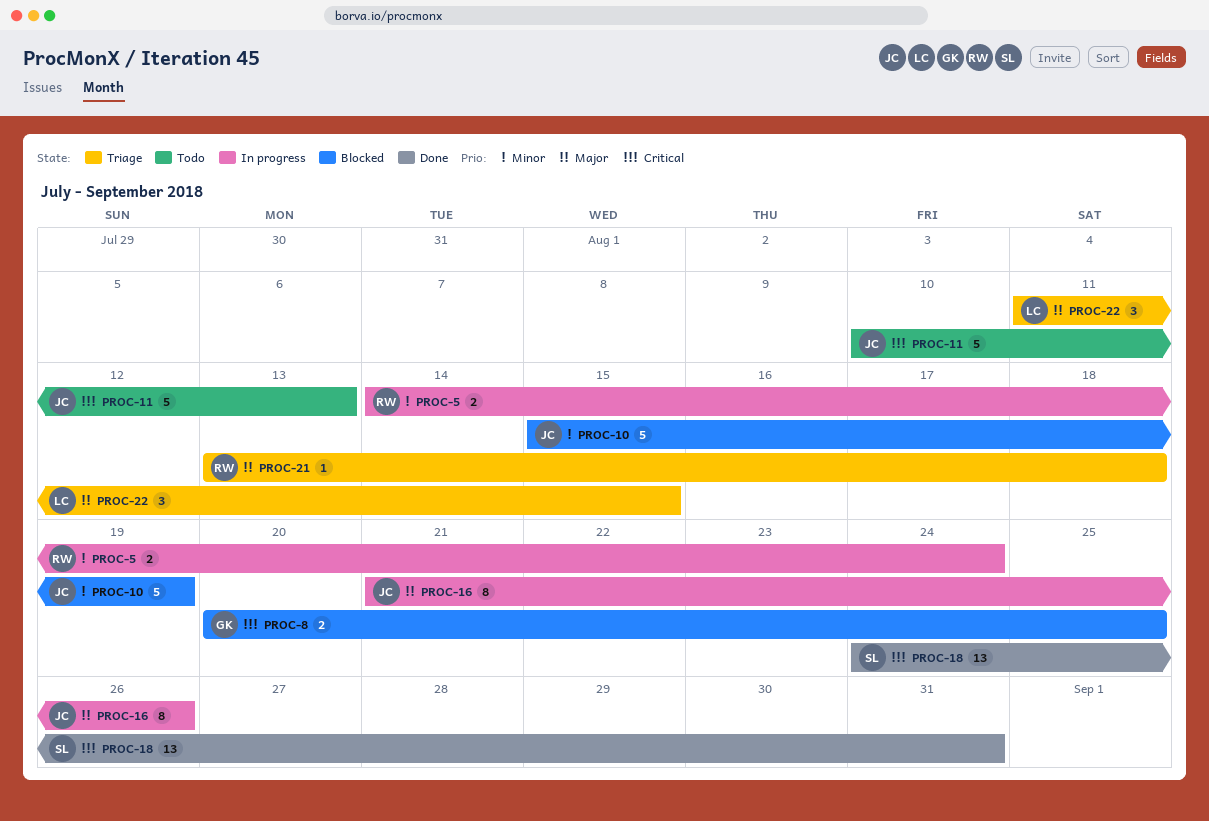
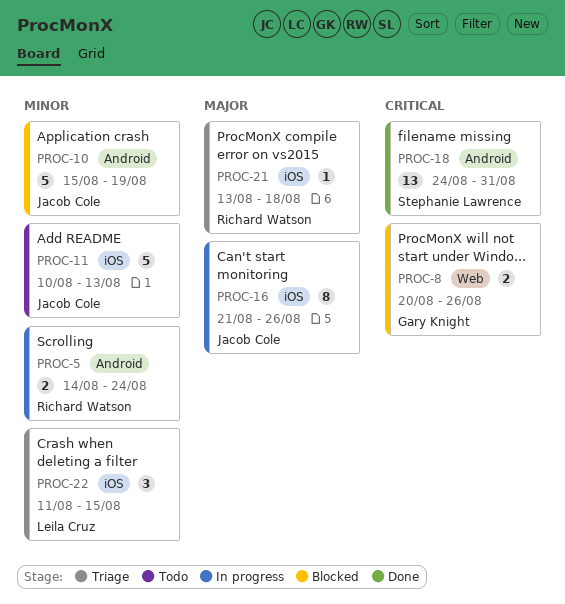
PROC-8, due: Aug 25 -> Aug 26
PROC-11, priority: Critical -> Minor
PROC-22, priority: Major -> Minor

